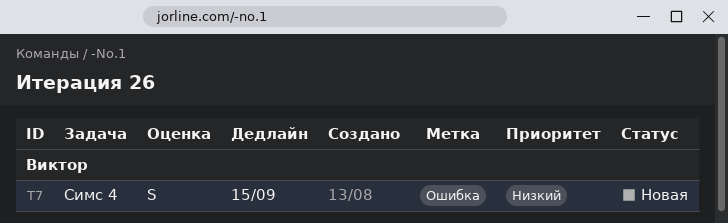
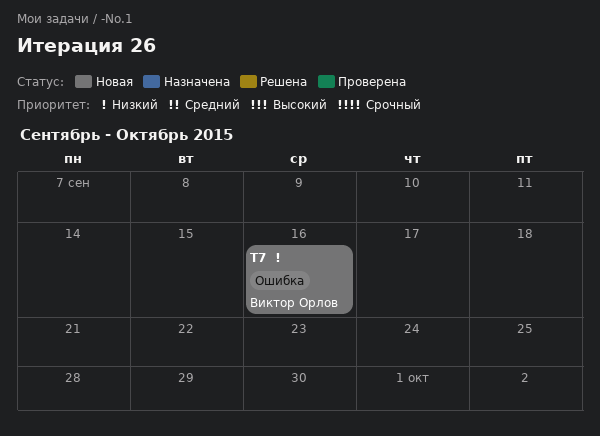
T7, due: Sep 15 -> Sep 16

